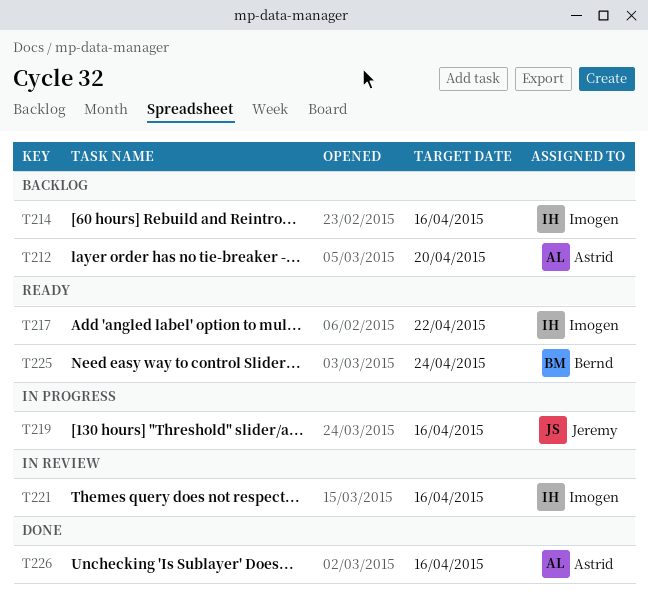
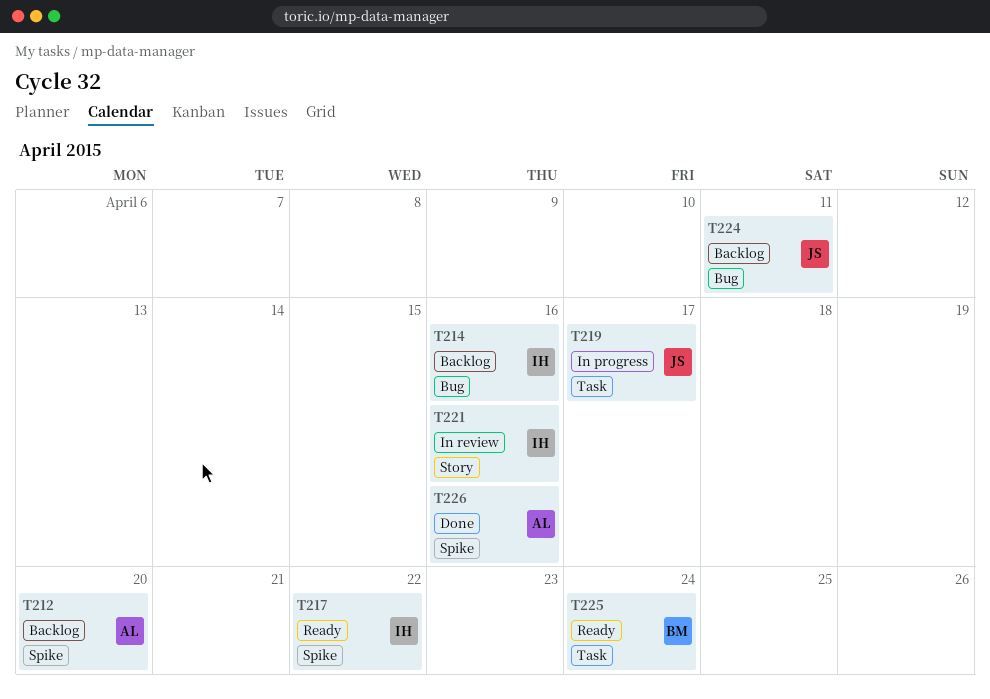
T219, due: Apr 16 -> Apr 17
T224: none -> present

